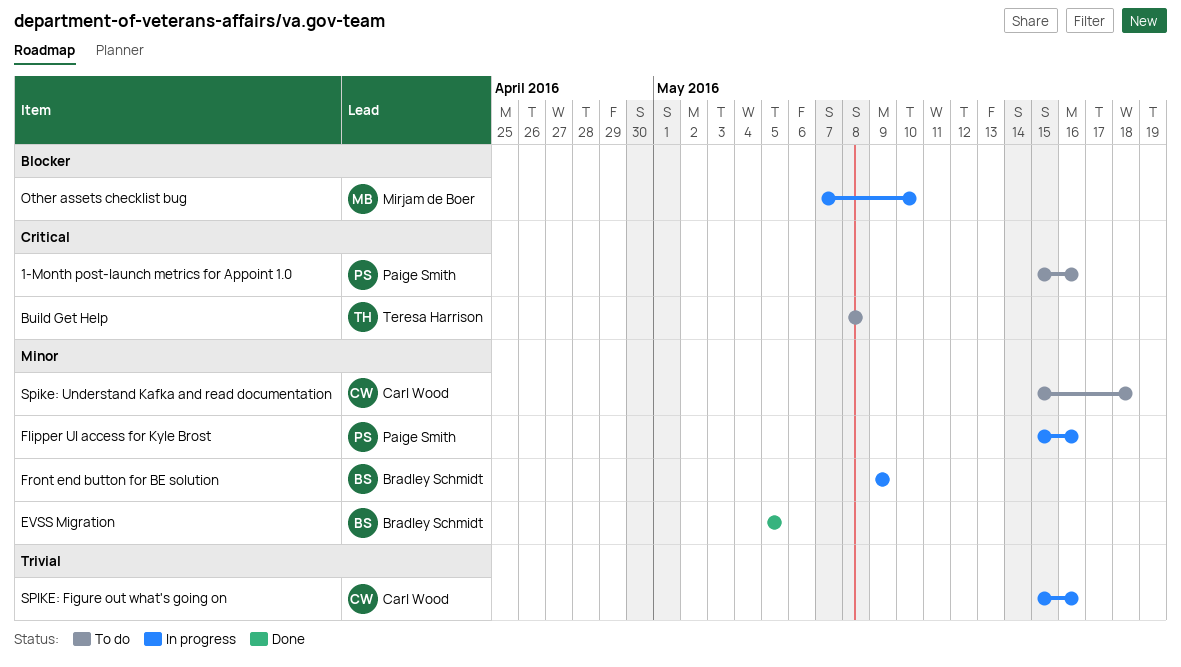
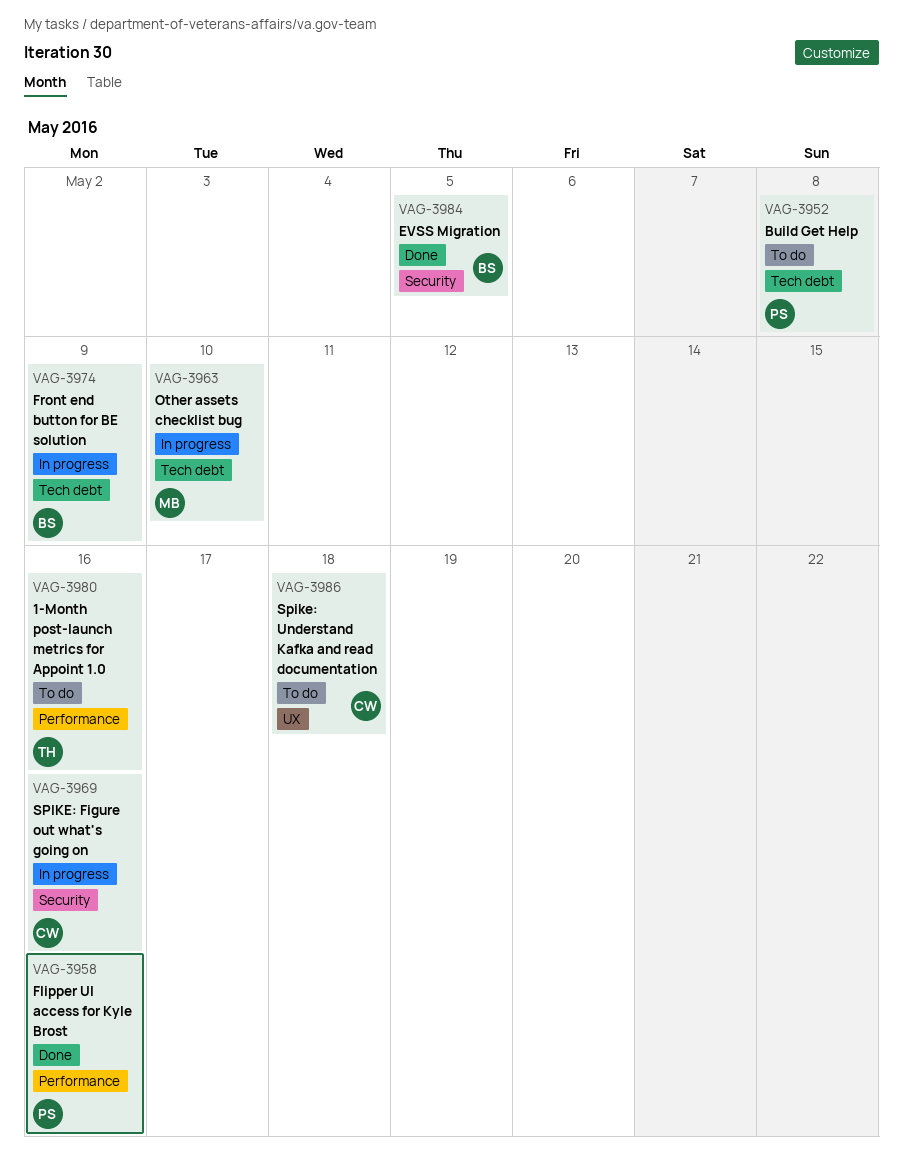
1-Month post-launch metrics for Appoint 1.0, owner: Paige Smith -> Teresa Harrison
Build Get Help, owner: Teresa Harrison -> Paige Smith
Flipper UI access for Kyle Brost, status: In progress -> Done

